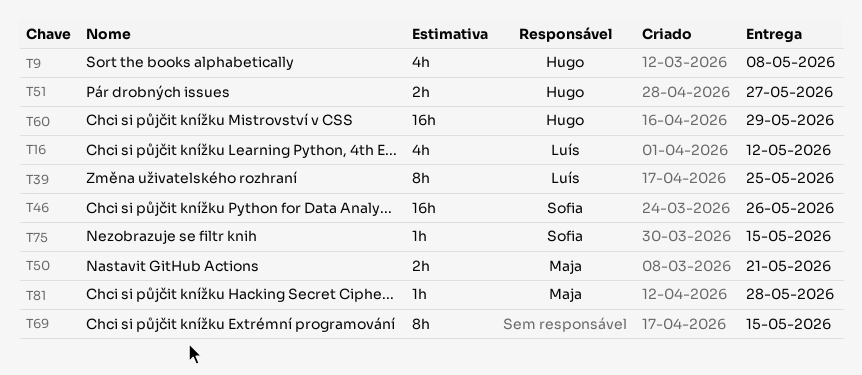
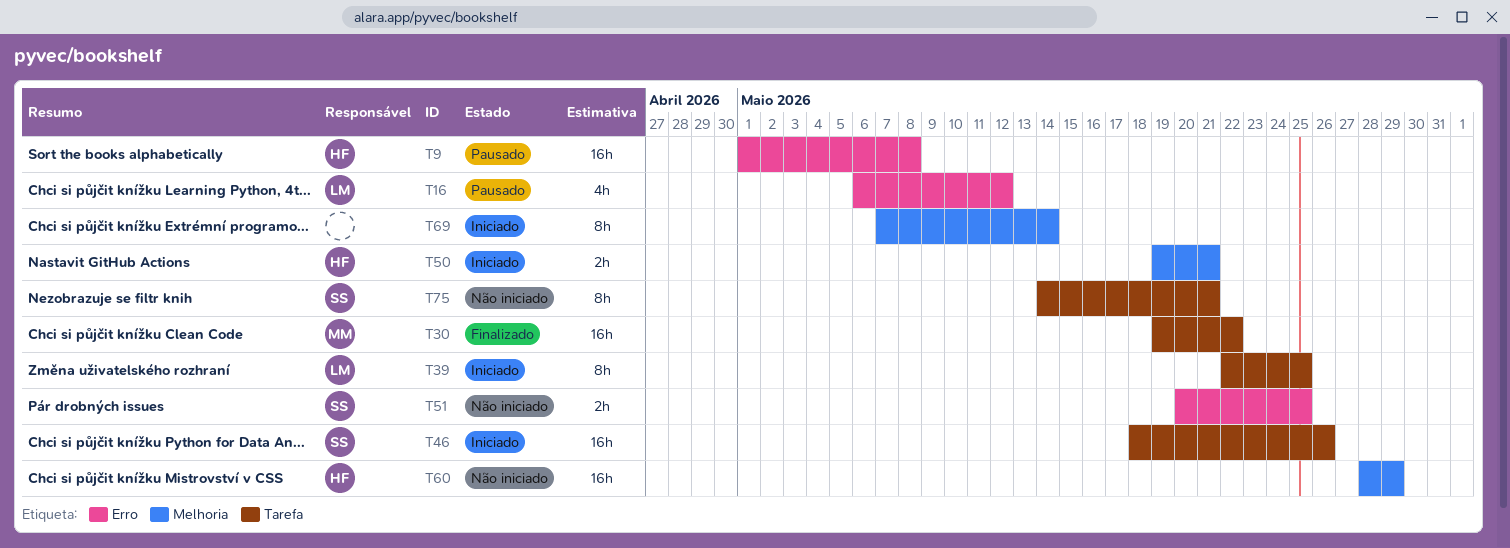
T9, estimate: 4h -> 16h
T30: none -> present
T50, owner: Maja -> Hugo
T51, owner: Hugo -> Sofia
T51, due: May 27 -> May 25
T69, due: May 15 -> May 14
T75, estimate: 1h -> 8h
T75, due: May 15 -> May 21
T81: present -> none

